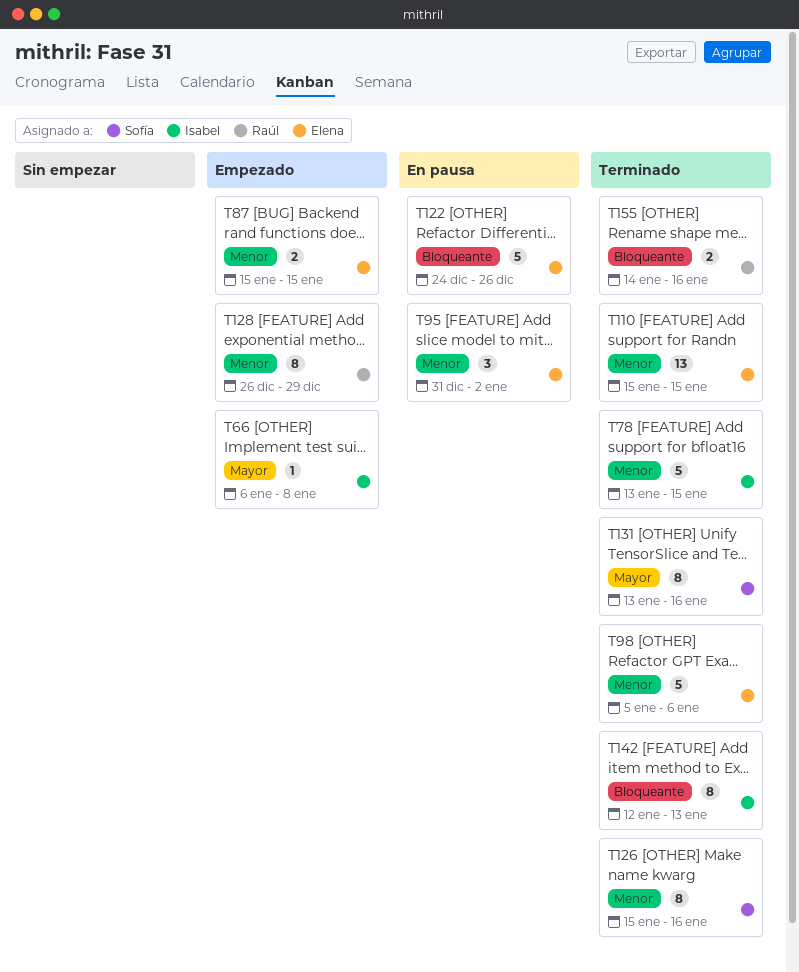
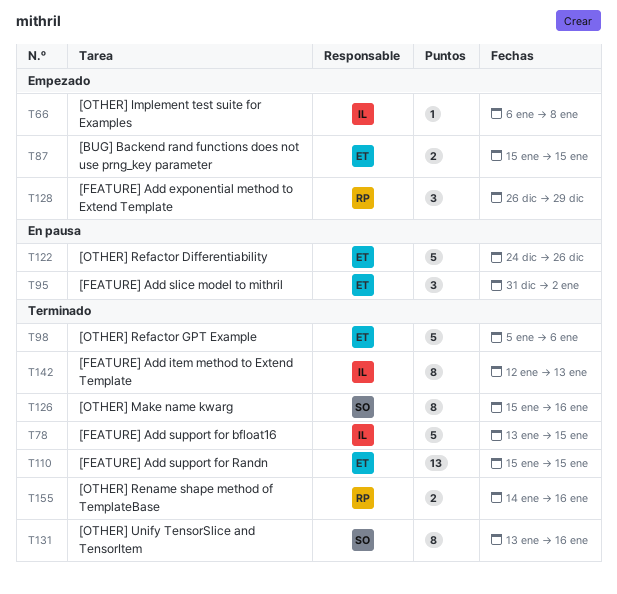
T128, estimate: 8 -> 3

